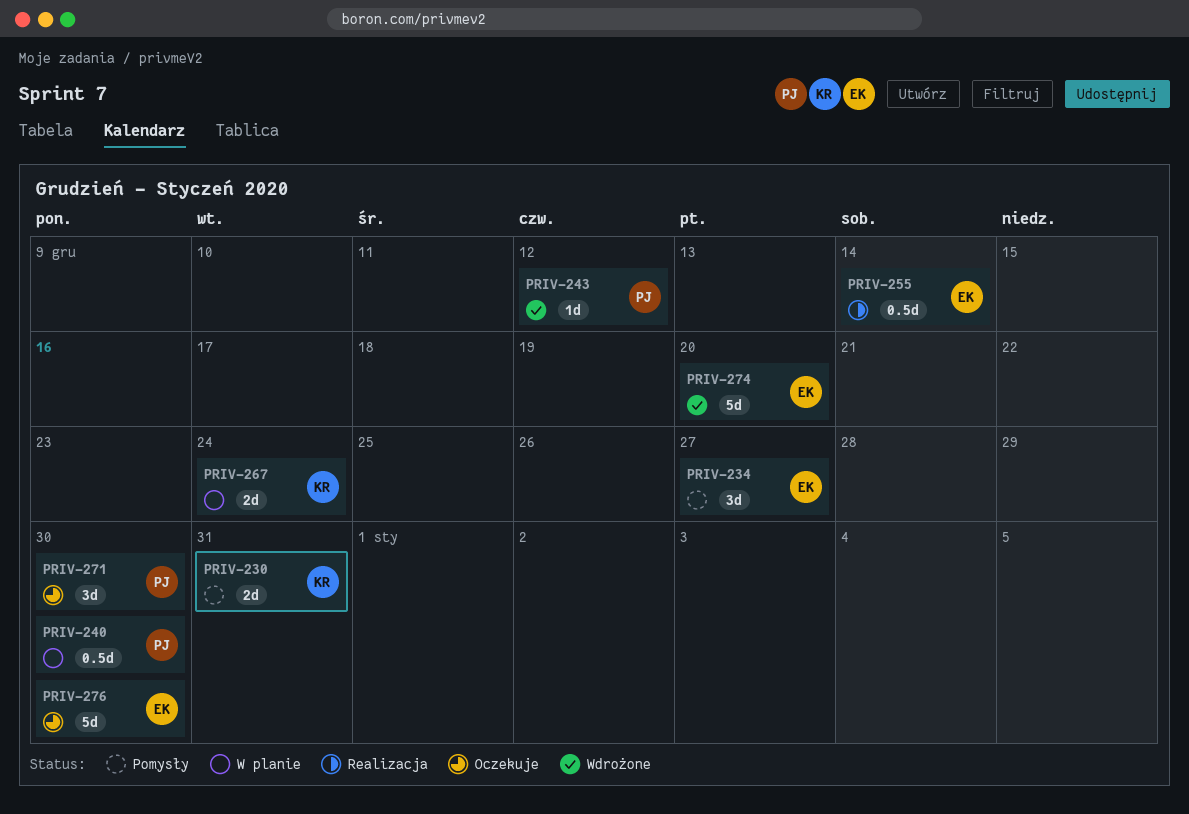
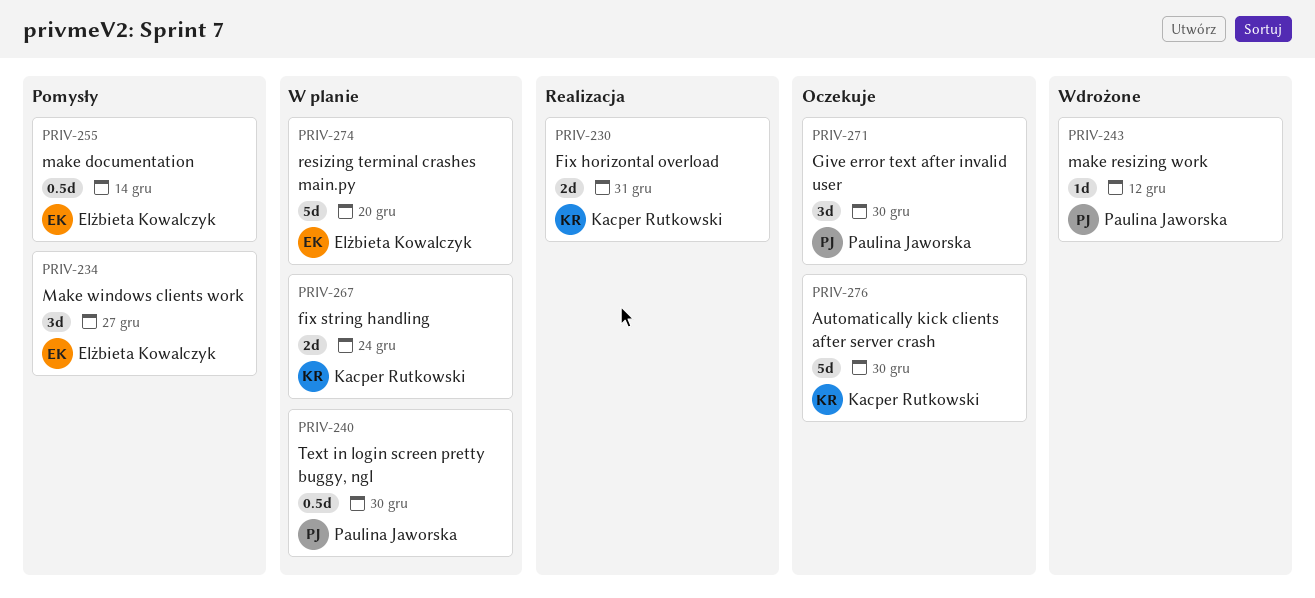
PRIV-230, status: Pomysły -> Realizacja
PRIV-255, status: Realizacja -> Pomysły
PRIV-274, status: Wdrożone -> W planie
PRIV-276, owner: Elżbieta Kowalczyk -> Kacper Rutkowski

